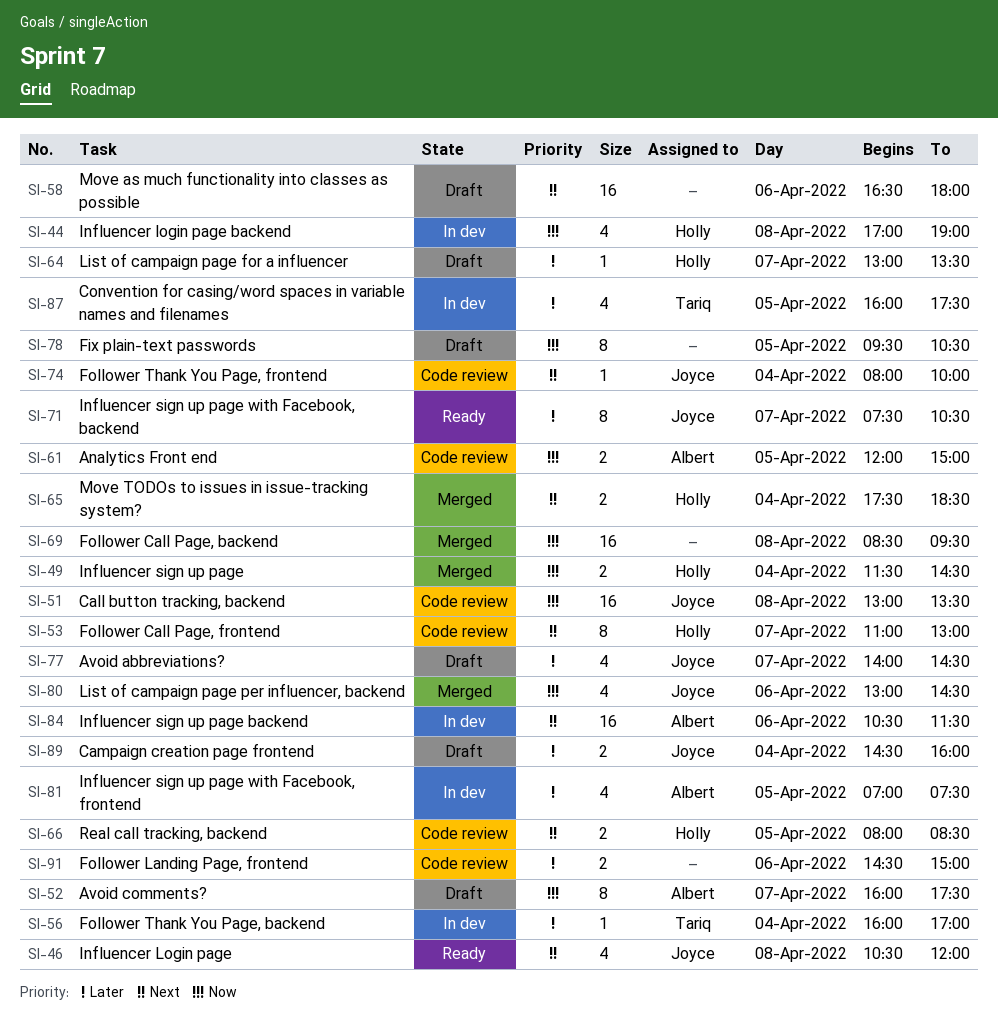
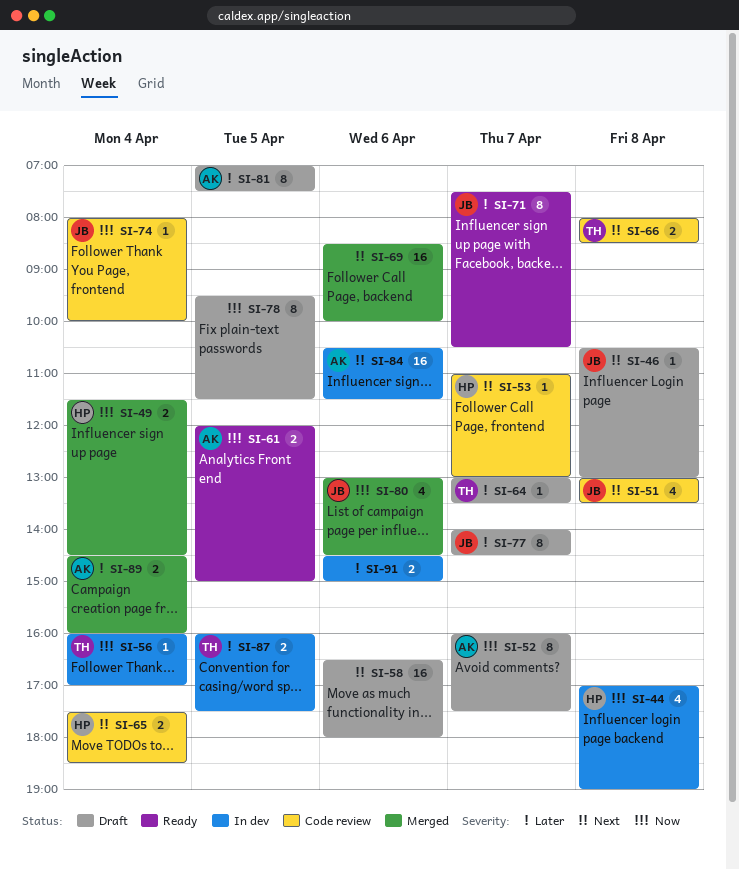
SI-46, status: Ready -> Draft
SI-46, estimate: 4 -> 1
SI-46, ends: 12:00 -> 13:00
SI-51, priority: Now -> Next
SI-51, estimate: 16 -> 4
SI-53, estimate: 8 -> 1
SI-56, priority: Later -> Now
SI-61, status: Code review -> Ready
SI-64, owner: Holly -> Tariq
SI-65, status: Merged -> Code review
SI-66, owner: Holly -> Tariq
SI-66, day: Apr 5 -> Apr 8
SI-69, priority: Now -> Next
SI-69, day: Apr 8 -> Apr 6
SI-69, ends: 09:30 -> 10:00
SI-74, priority: Next -> Now
SI-77, estimate: 4 -> 8
SI-78, ends: 10:30 -> 11:30
SI-81, status: In dev -> Draft
SI-81, estimate: 4 -> 8
SI-87, estimate: 4 -> 2
SI-89, status: Draft -> Merged
SI-89, owner: Joyce -> Albert
SI-91, status: Code review -> In dev

